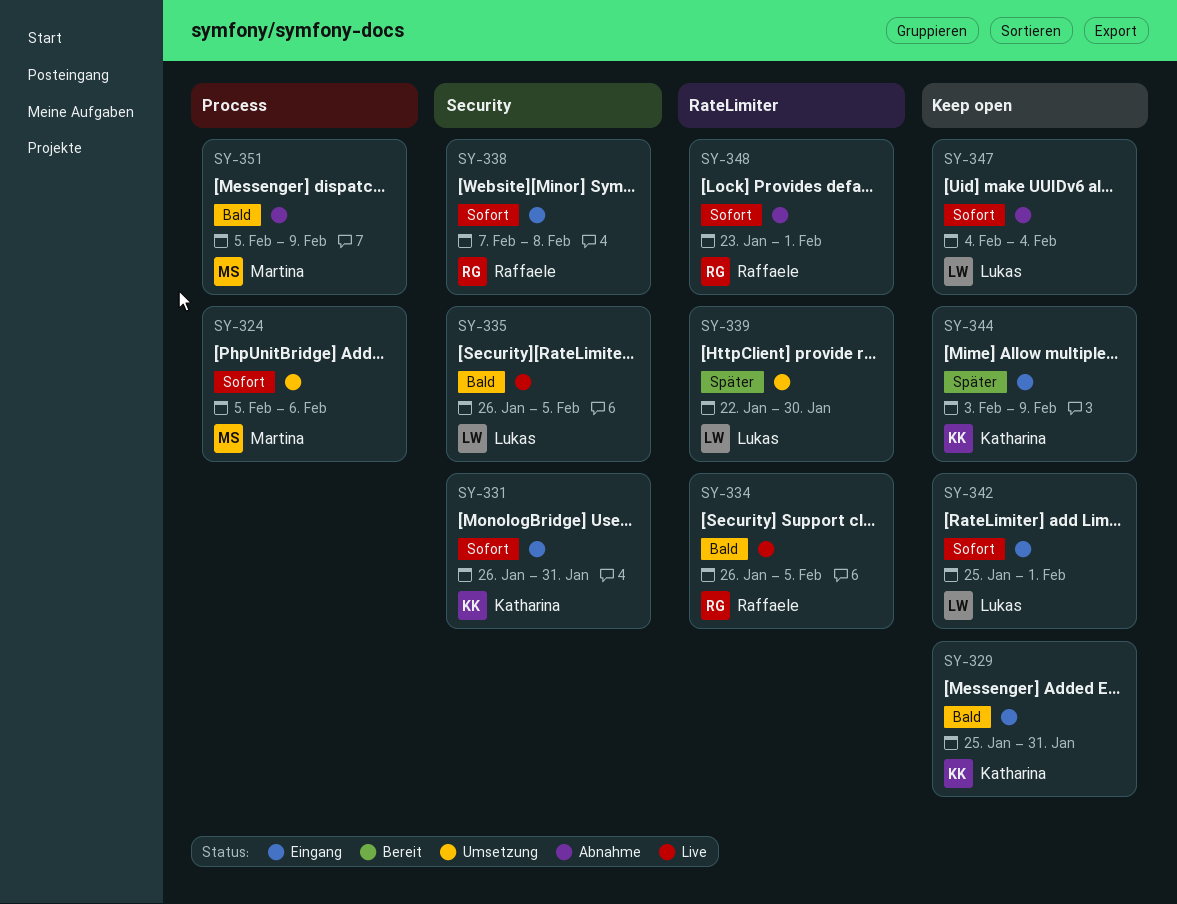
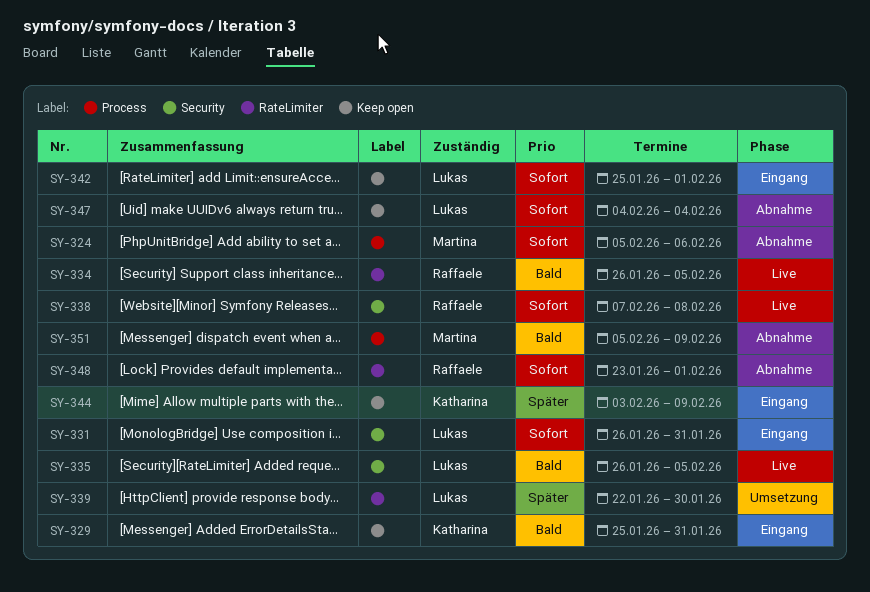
SY-324, status: Umsetzung -> Abnahme
SY-331, owner: Katharina -> Lukas
SY-338, status: Eingang -> Live

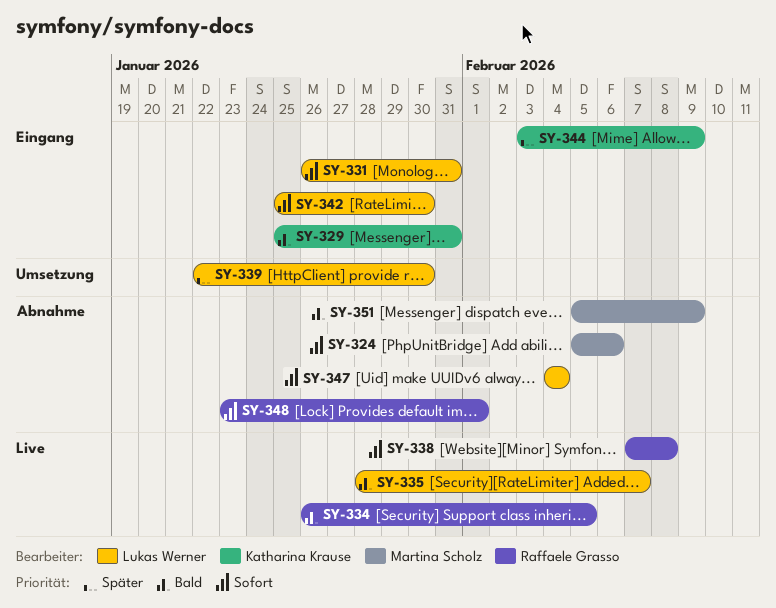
SY-335, start: Jan 26 -> Jan 28
SY-335, due: Feb 5 -> Feb 7
SY-342, due: Feb 1 -> Jan 30

